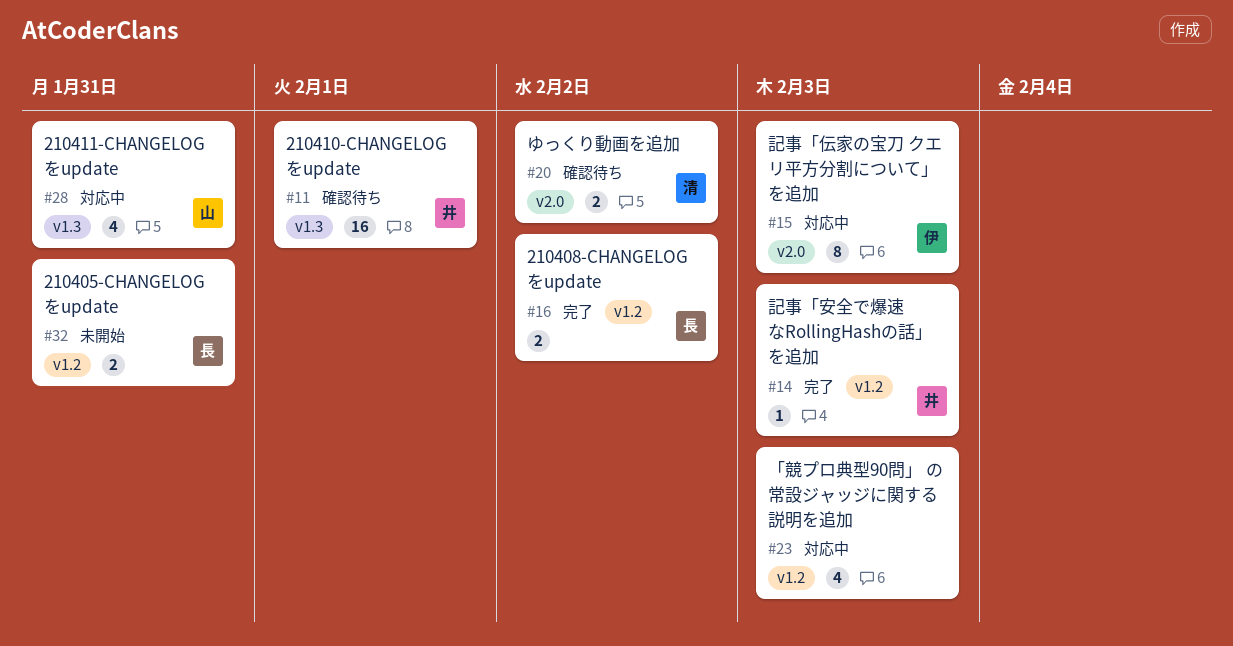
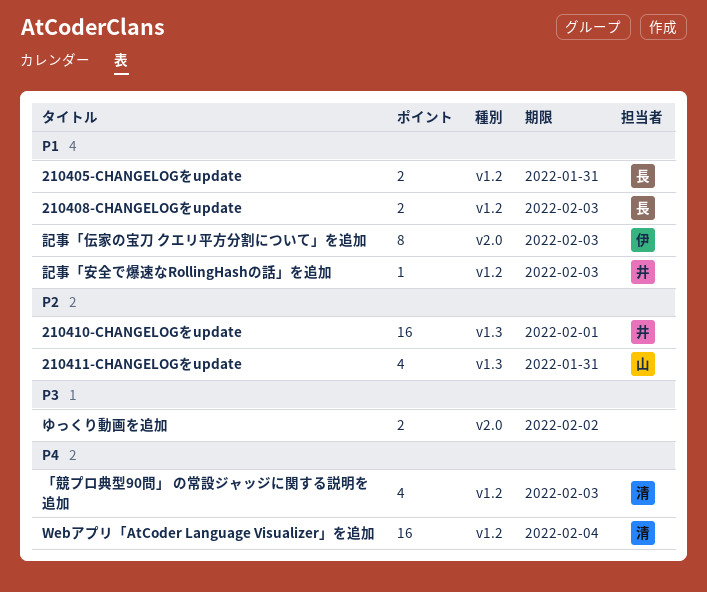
210408-CHANGELOGをupdate, due: Feb 2 -> Feb 3
Webアプリ「AtCoder Language Visualizer」を追加: none -> present
「競プロ典型90問」 の常設ジャッジに関する説明を追加, owner: none -> 清
ゆっくり動画を追加, owner: 清 -> none

